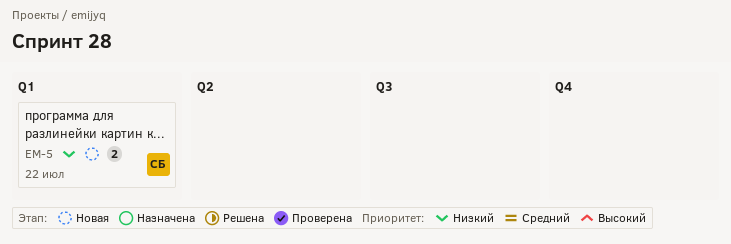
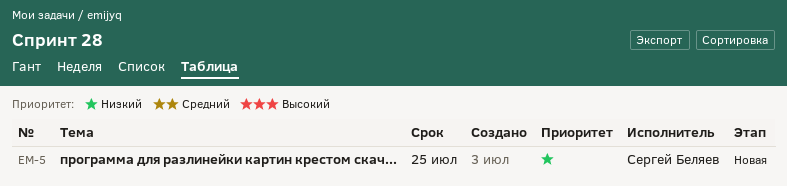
EM-5, due: Jul 22 -> Jul 25

